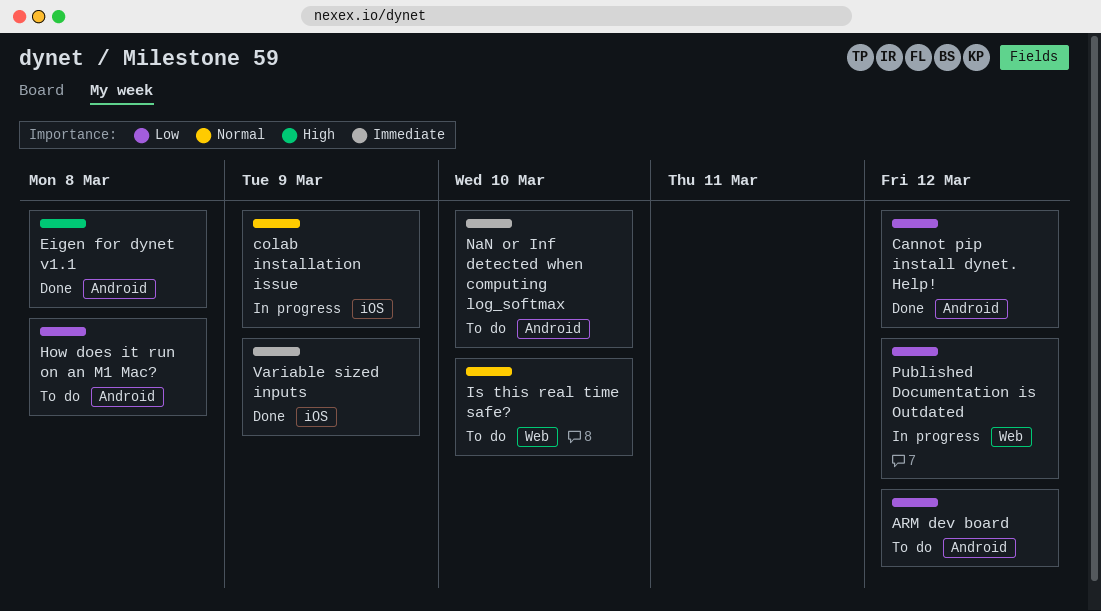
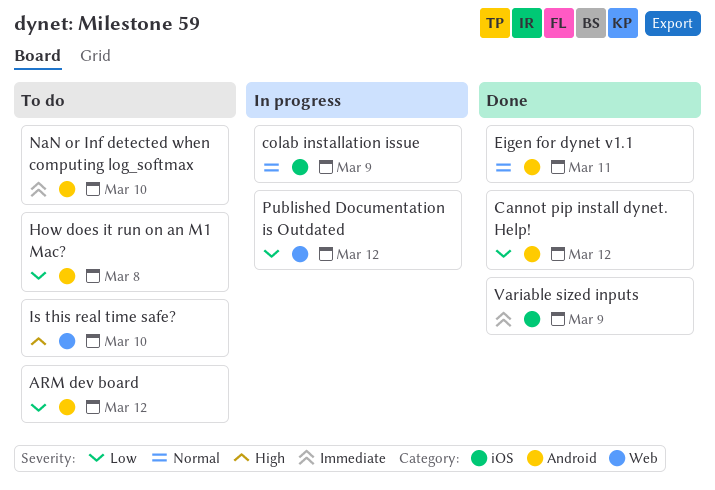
Eigen for dynet v1.1, priority: High -> Normal
Eigen for dynet v1.1, due: Mar 8 -> Mar 11
Is this real time safe?, priority: Normal -> High

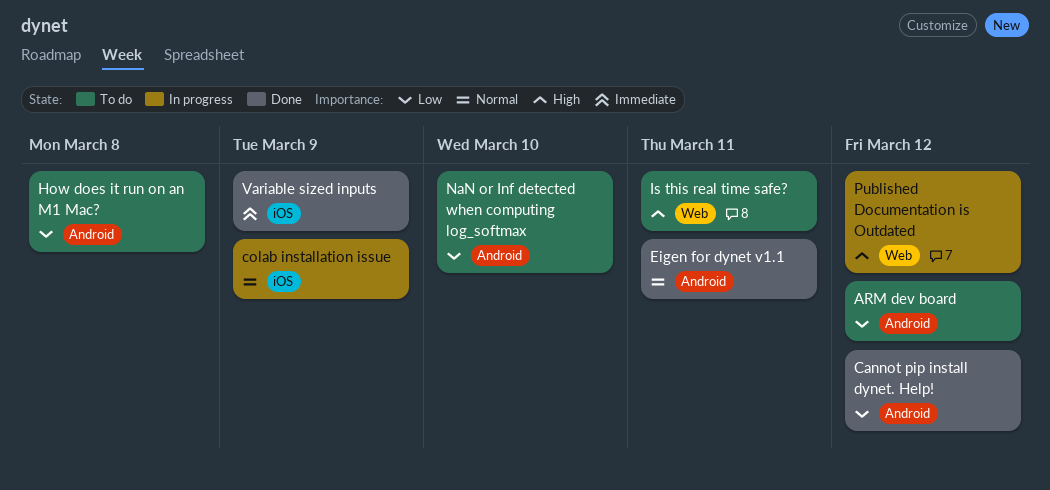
Is this real time safe?, due: Mar 10 -> Mar 11
NaN or Inf detected when computing log_softmax, priority: Immediate -> Low
Published Documentation is Outdated, priority: Low -> High

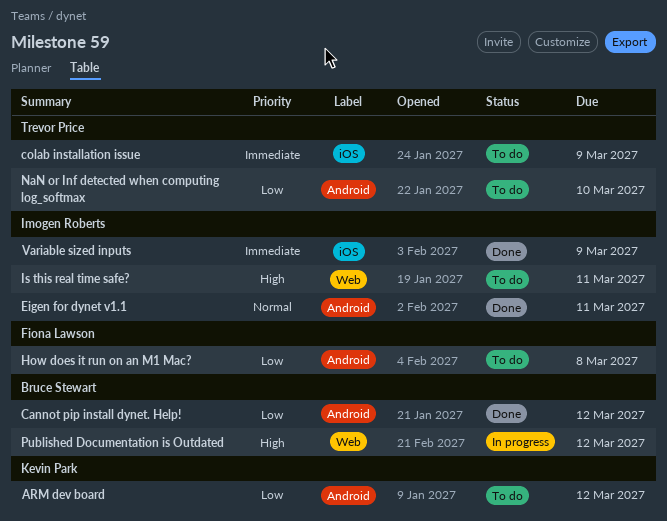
colab installation issue, status: In progress -> To do
colab installation issue, priority: Normal -> Immediate

